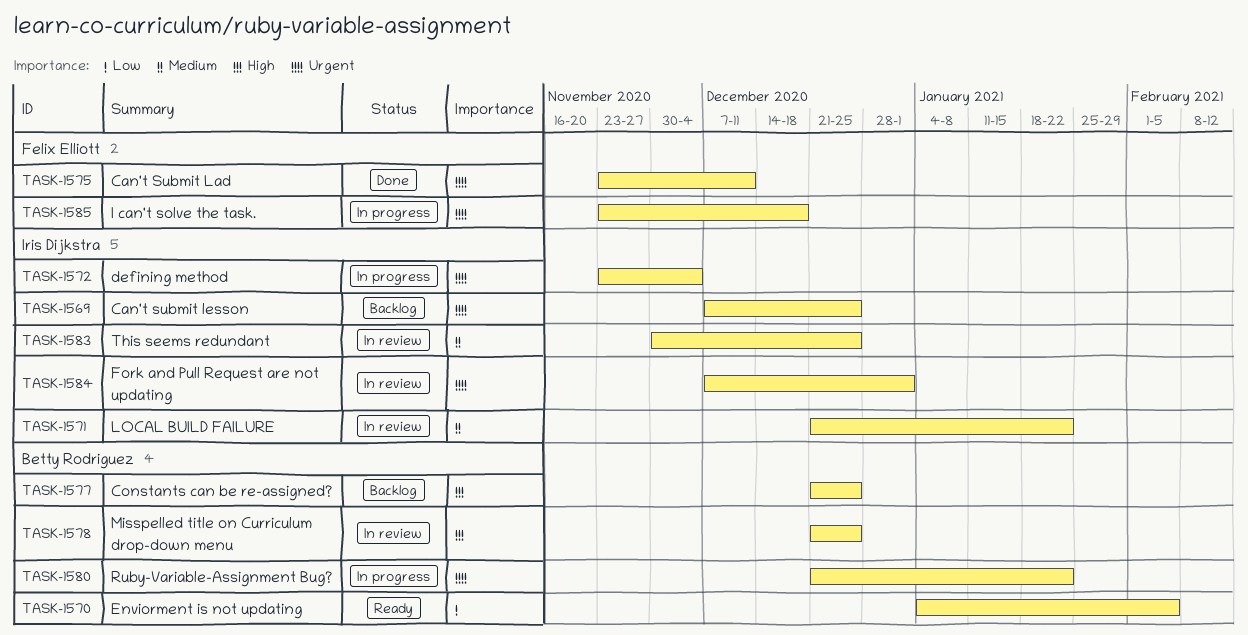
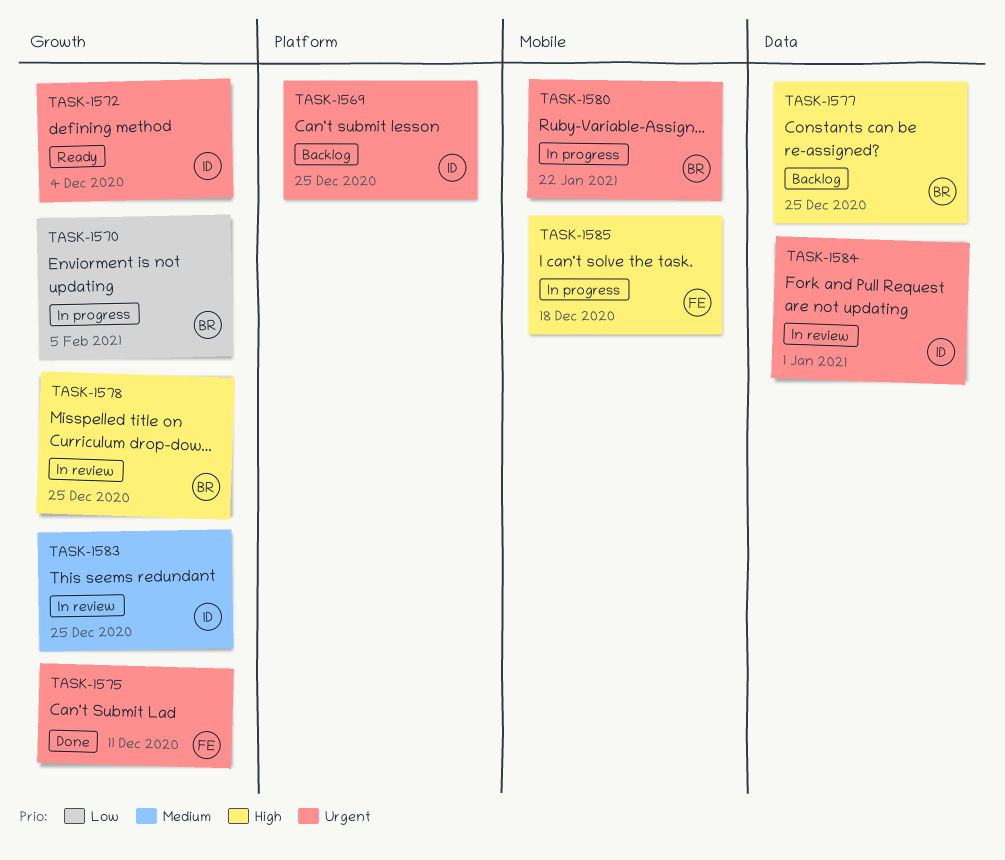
TASK-1570, status: Ready -> In progress
TASK-1571: present -> none
TASK-1572, status: In progress -> Ready
TASK-1585, priority: Urgent -> High

